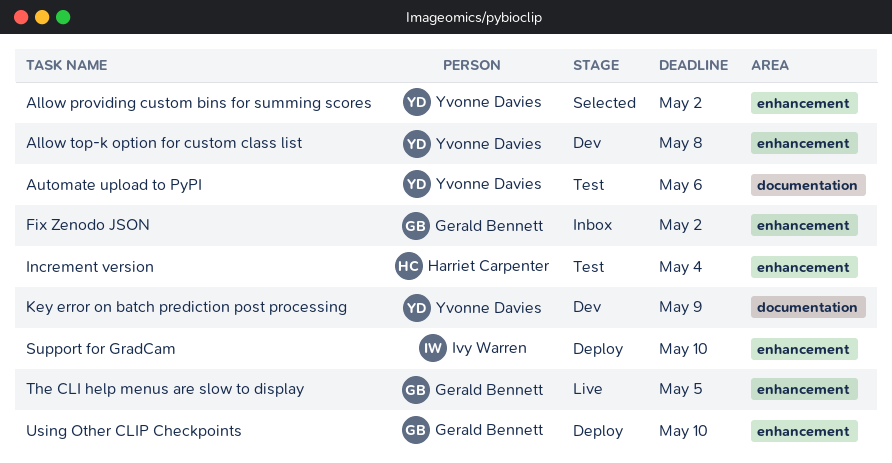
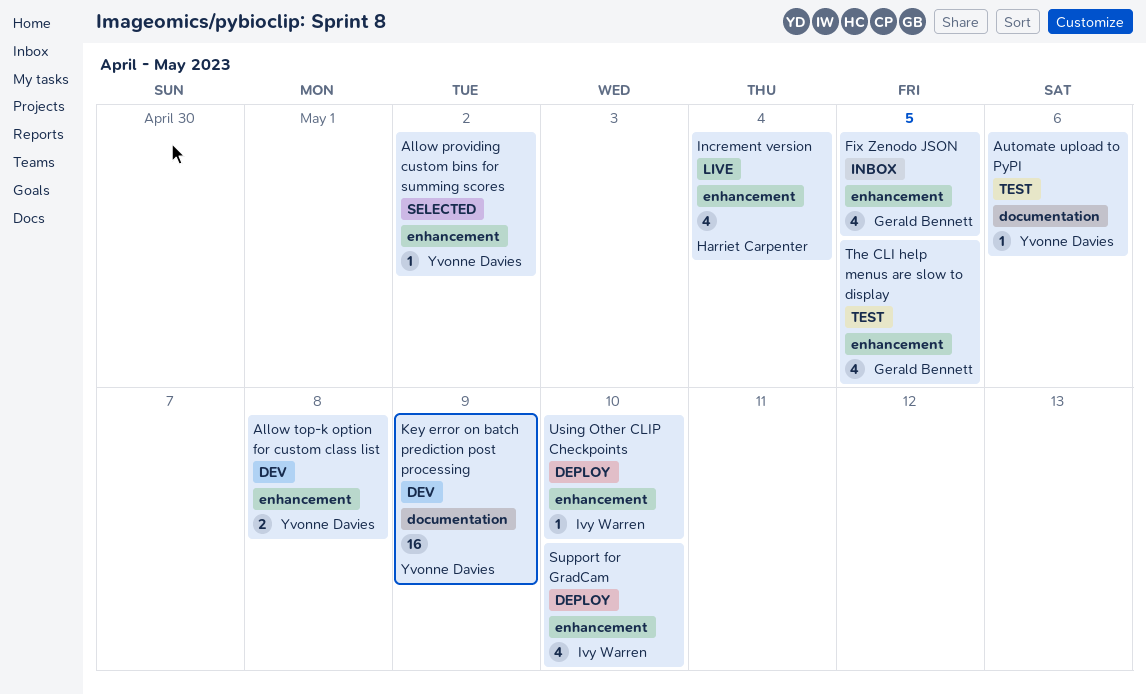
Fix Zenodo JSON, due: May 2 -> May 5
Increment version, status: Test -> Live
The CLI help menus are slow to display, status: Live -> Test
Using Other CLIP Checkpoints, owner: Gerald Bennett -> Ivy Warren

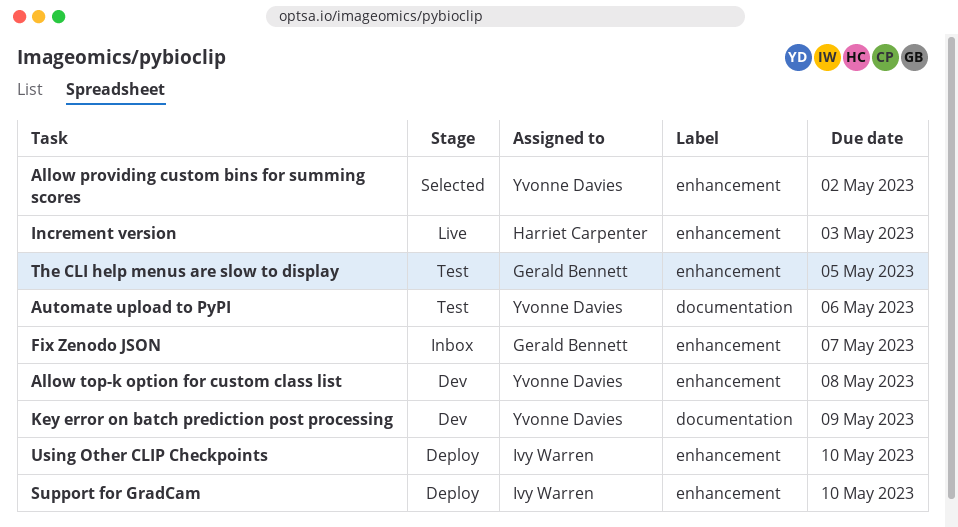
Fix Zenodo JSON, due: May 5 -> May 7
Increment version, due: May 4 -> May 3

